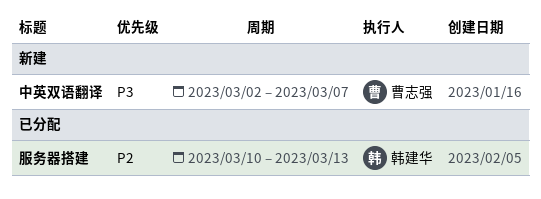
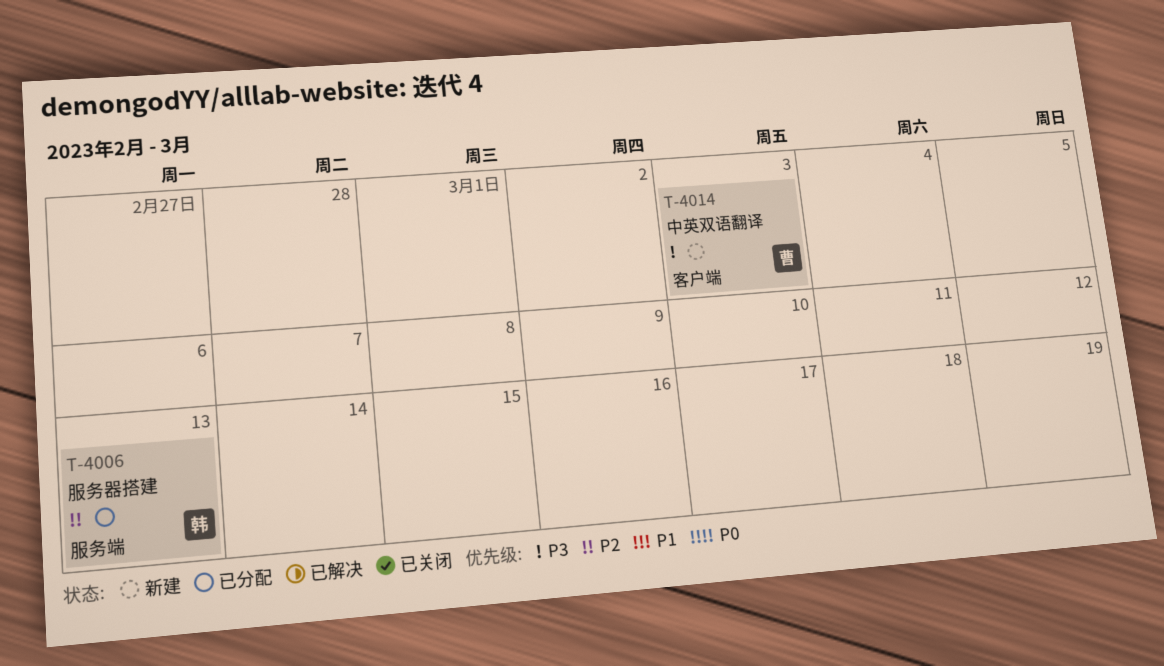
中英双语翻译, due: Mar 7 -> Mar 3

